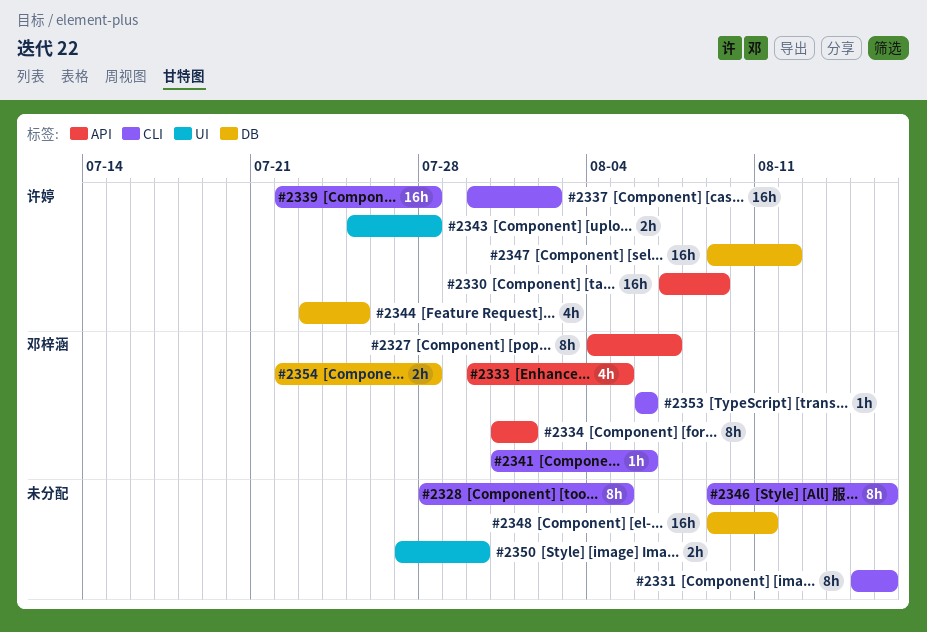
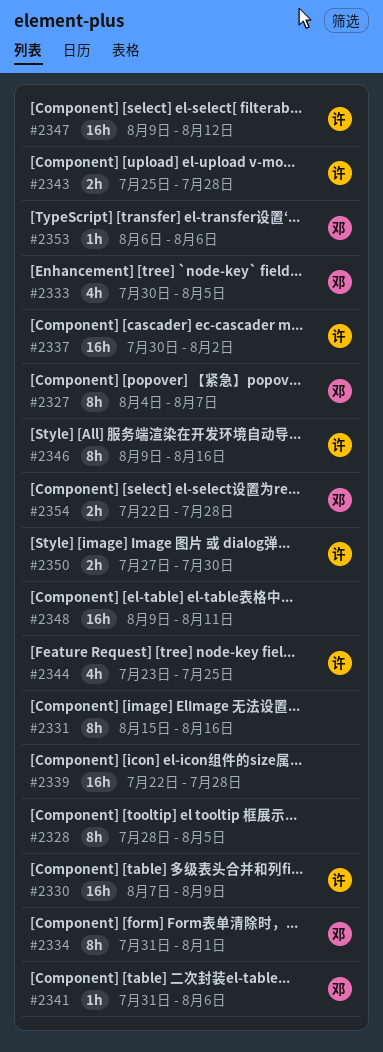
#2339, owner: 许婷 -> none
#2346, owner: none -> 许婷
#2350, owner: none -> 许婷

